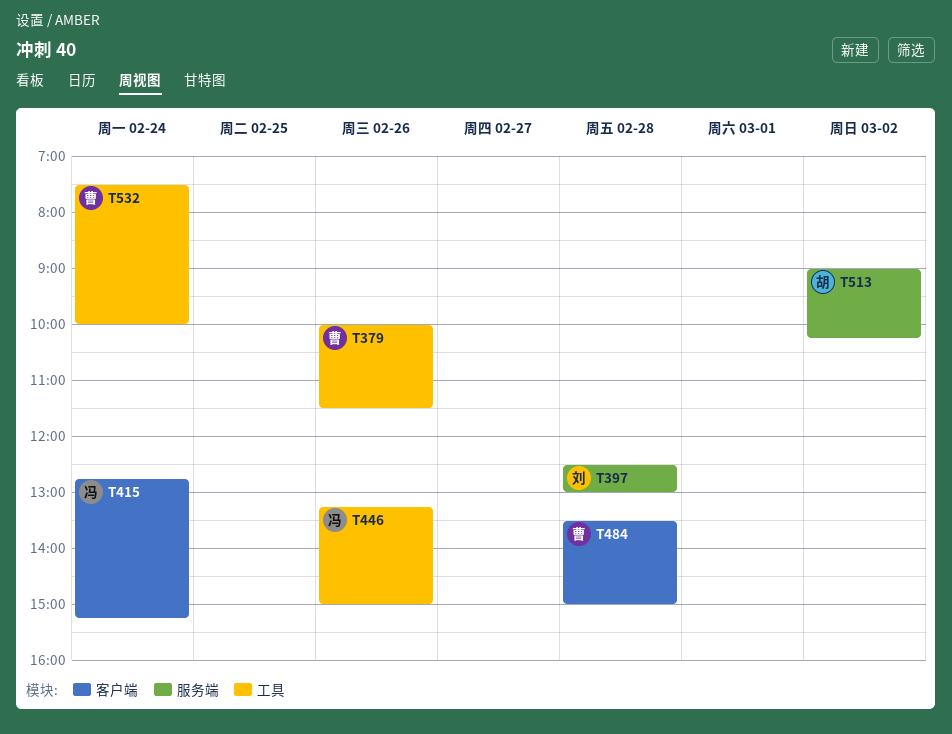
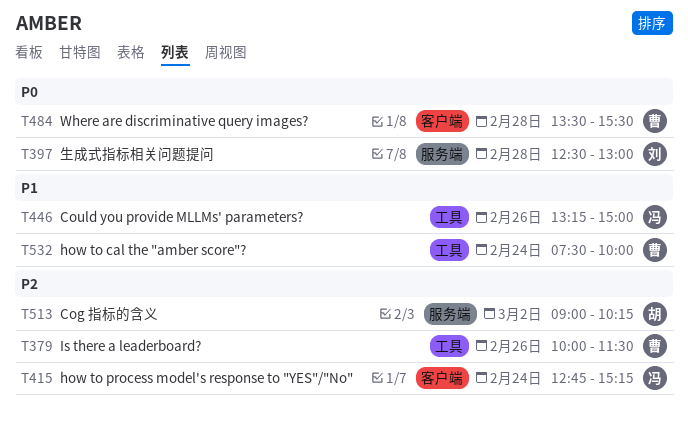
T484, ends: 15:00 -> 15:30

